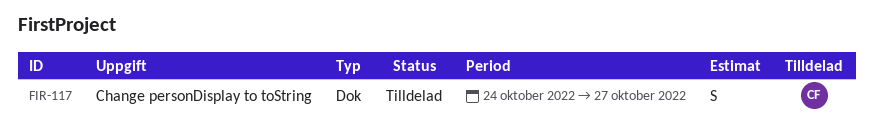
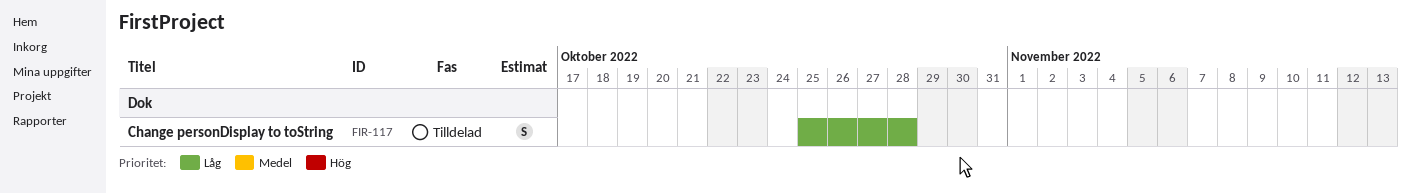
FIR-117, start: Oct 24 -> Oct 25
FIR-117, due: Oct 27 -> Oct 28

